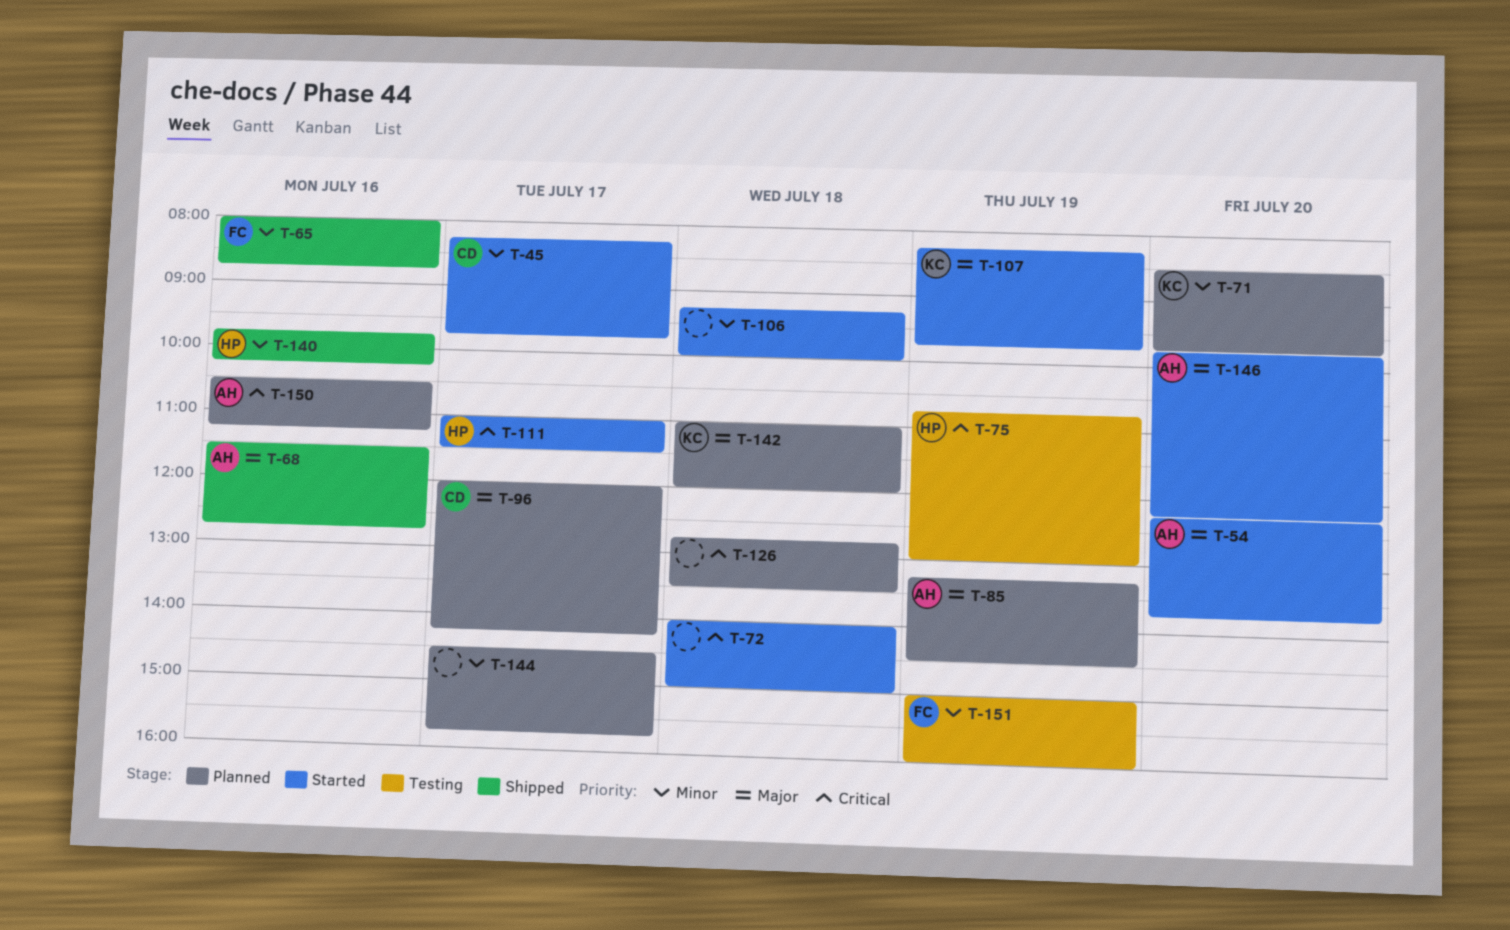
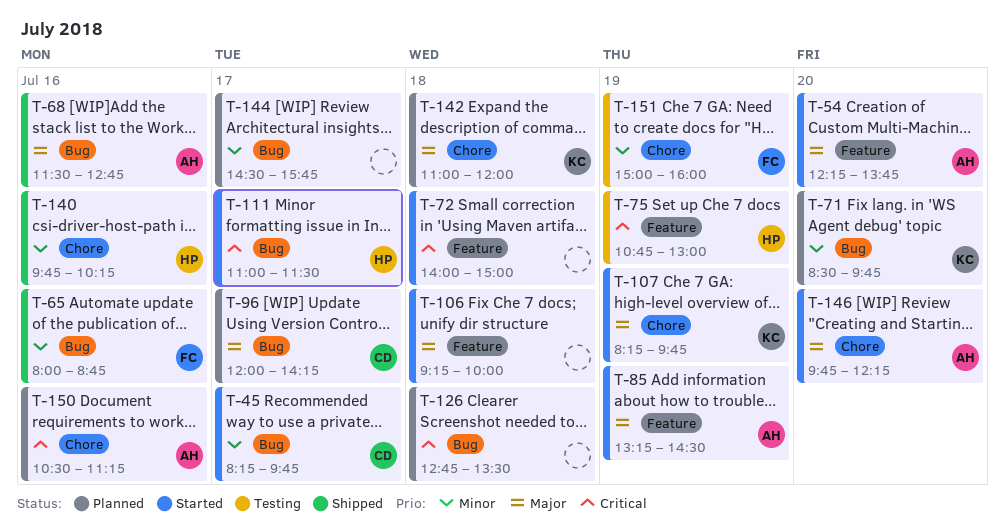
T-85, status: Planned -> Started
T-106, priority: Minor -> Major

